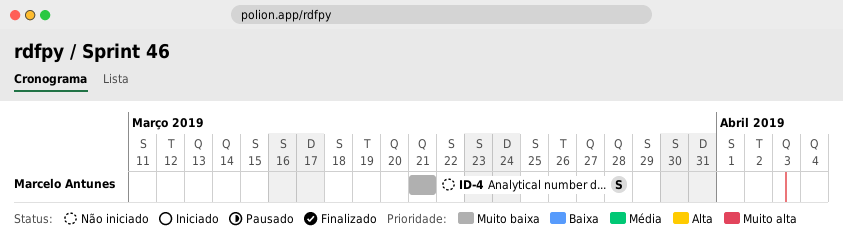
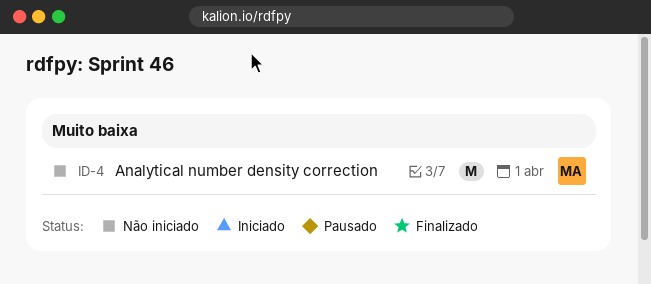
ID-4, estimate: S -> M
ID-4, due: Mar 21 -> Apr 1

